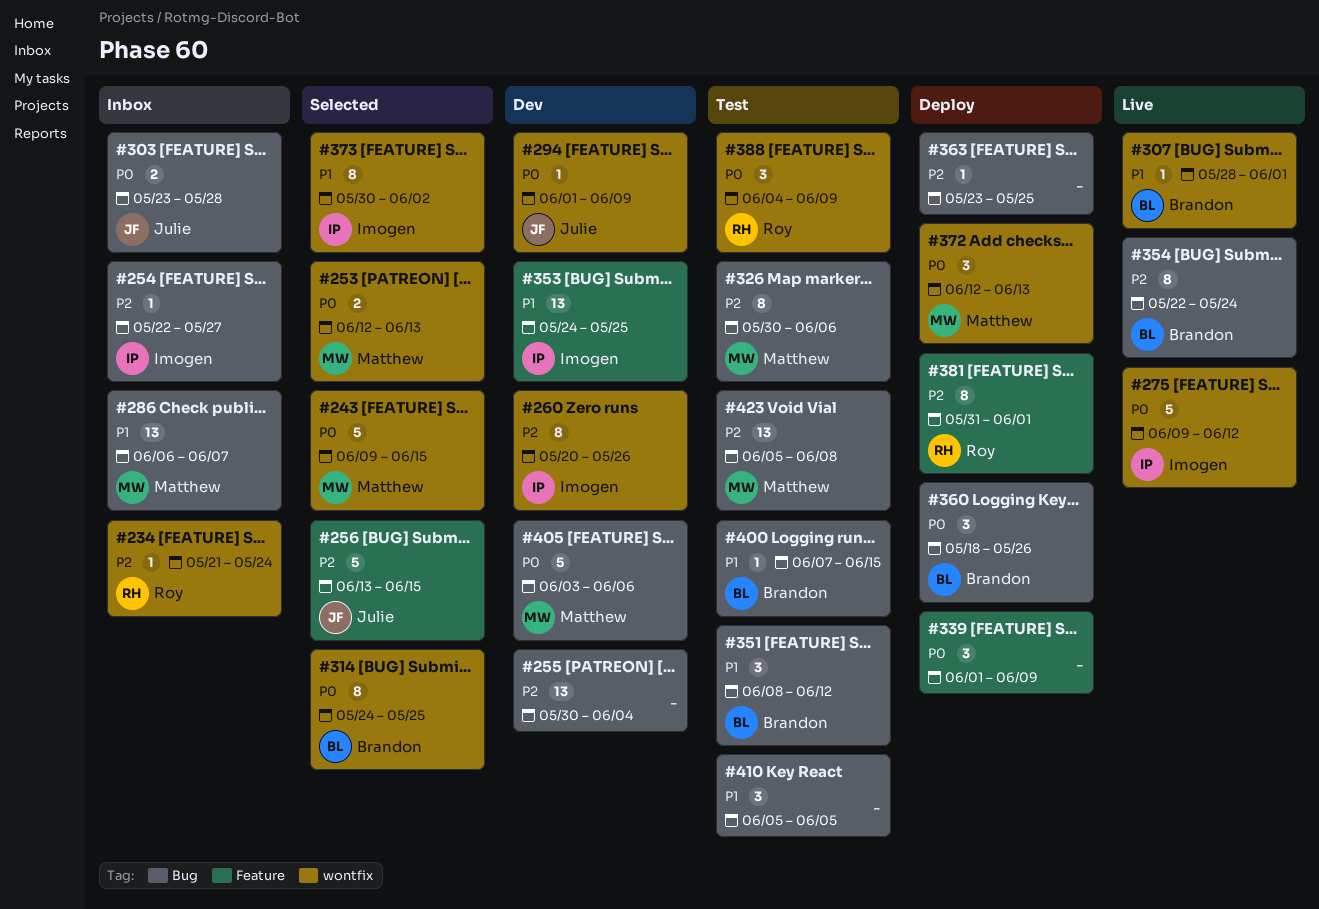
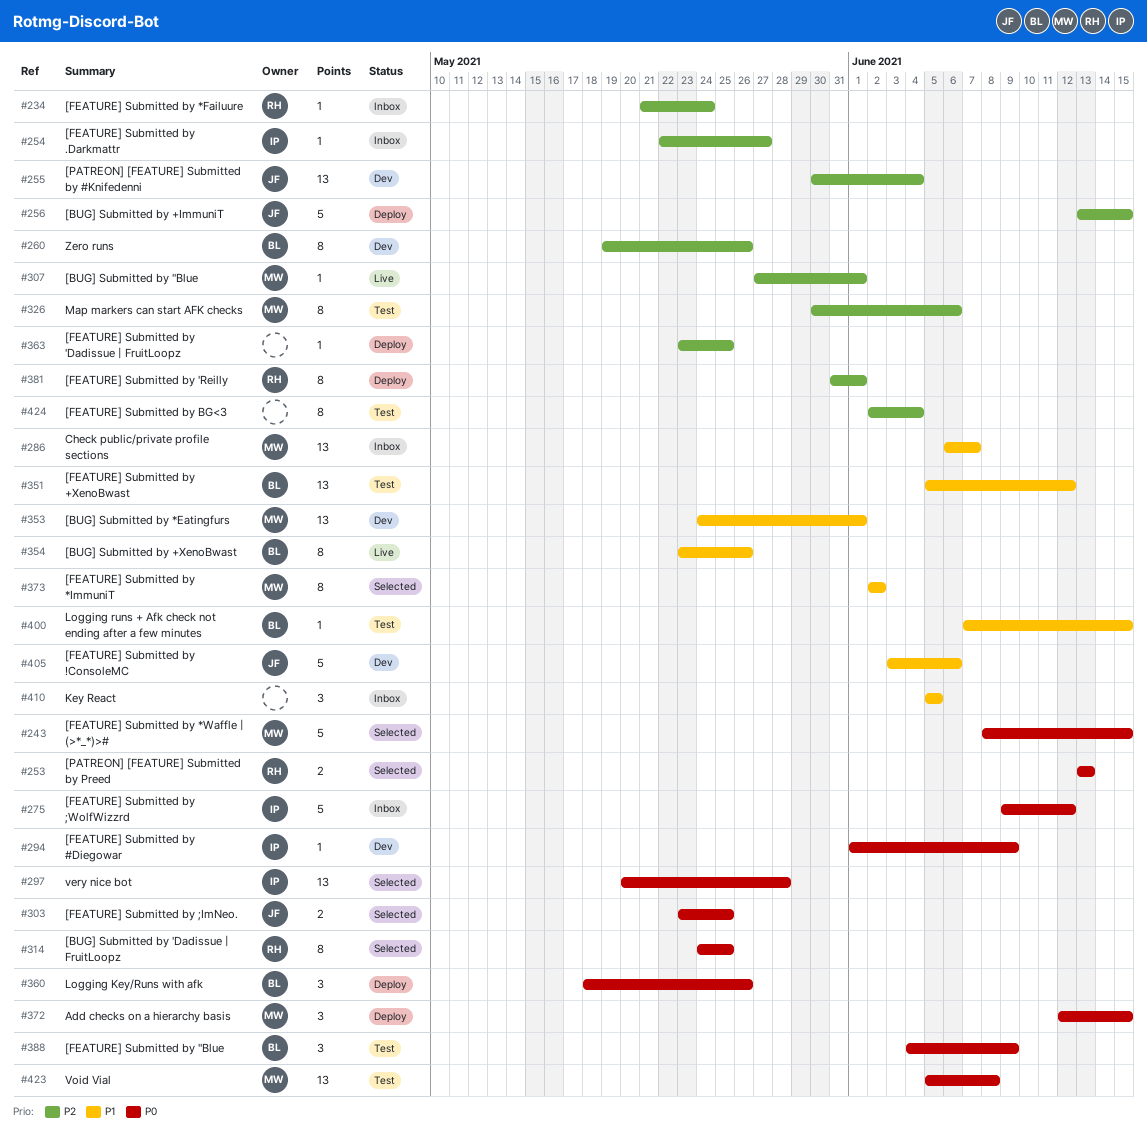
#243, start: Jun 9 -> Jun 8
#253, owner: Matthew -> Roy
#253, start: Jun 12 -> Jun 13
#255, owner: none -> Julie
#256, status: Selected -> Deploy
#260, owner: Imogen -> Brandon
#260, start: May 20 -> May 19
#275, status: Live -> Inbox
#294, owner: Julie -> Imogen
#297: none -> present
#303, status: Inbox -> Selected
#303, due: May 28 -> May 25
#307, owner: Brandon -> Matthew
#307, priority: P1 -> P2
#307, start: May 28 -> May 27
#314, owner: Brandon -> Roy
#339: present -> none
#351, estimate: 3 -> 13
#351, start: Jun 8 -> Jun 5
#353, owner: Imogen -> Matthew
#353, due: May 25 -> Jun 1
#354, priority: P2 -> P1
#354, start: May 22 -> May 23
#354, due: May 24 -> May 26
#372, due: Jun 13 -> Jun 15
#373, owner: Imogen -> Matthew
#373, start: May 30 -> Jun 2
#388, owner: Roy -> Brandon
#405, owner: Matthew -> Julie
#405, priority: P0 -> P1
#410, status: Test -> Inbox
#423, priority: P2 -> P0
#424: none -> present

